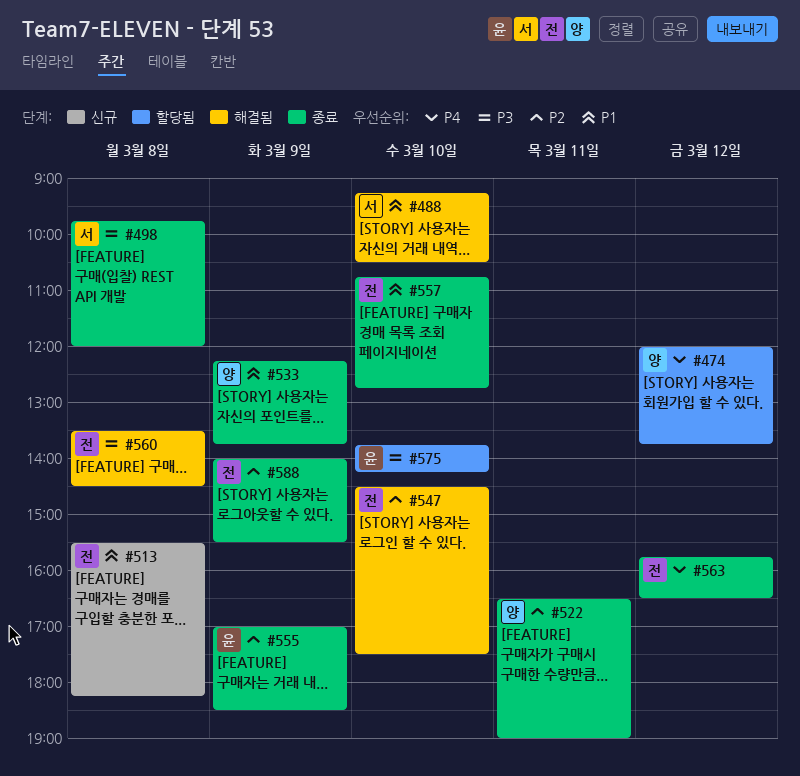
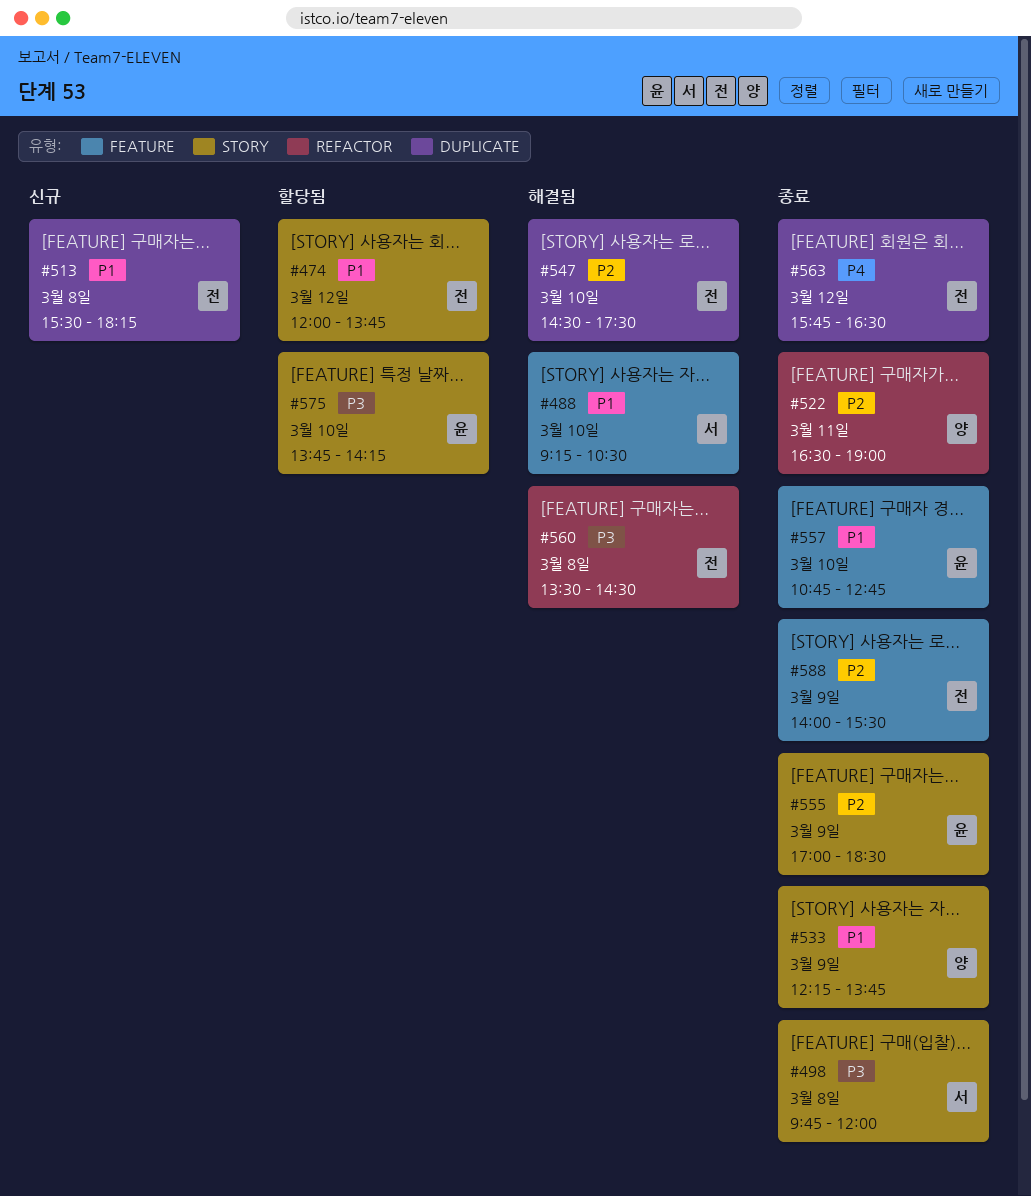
#474, owner: 양 -> 전
#474, priority: P4 -> P1
#557, owner: 전 -> 윤

